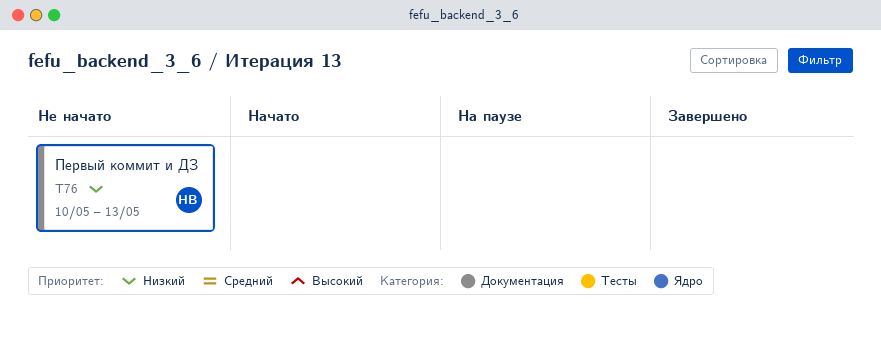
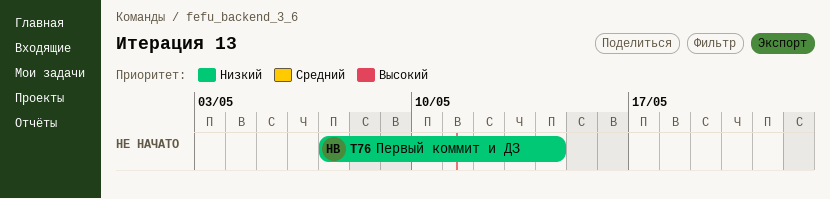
T76, start: May 10 -> May 7
T76, due: May 13 -> May 14

